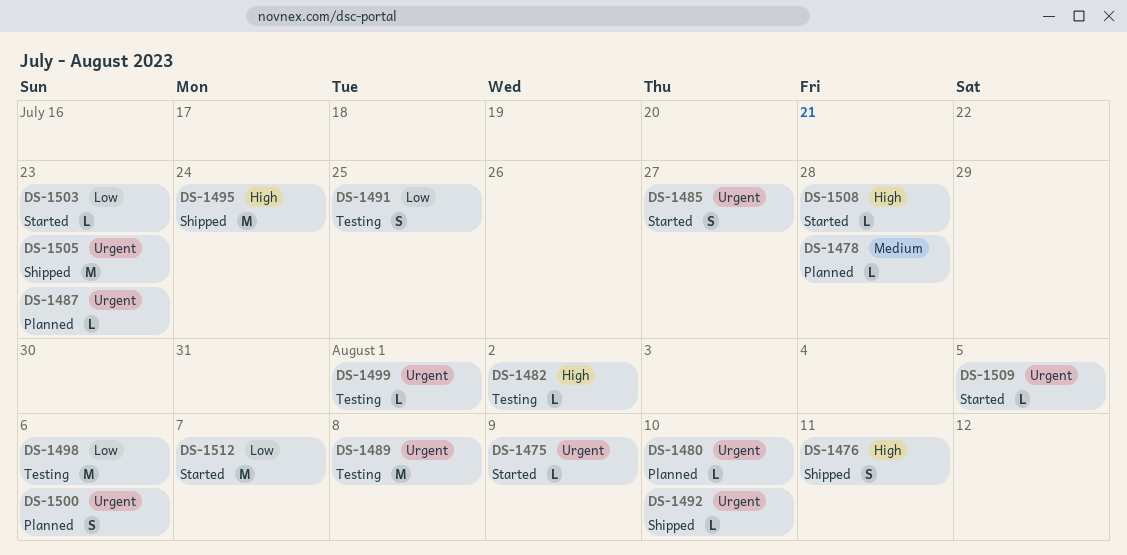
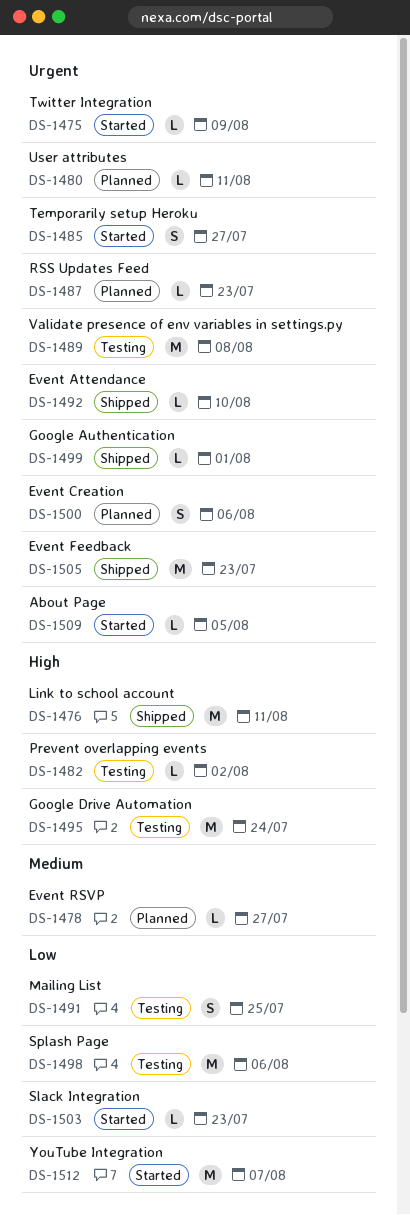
DS-1476, estimate: S -> M
DS-1478, due: Jul 28 -> Jul 27
DS-1480, due: Aug 10 -> Aug 11
DS-1495, status: Shipped -> Testing
DS-1499, status: Testing -> Shipped
DS-1508: present -> none

